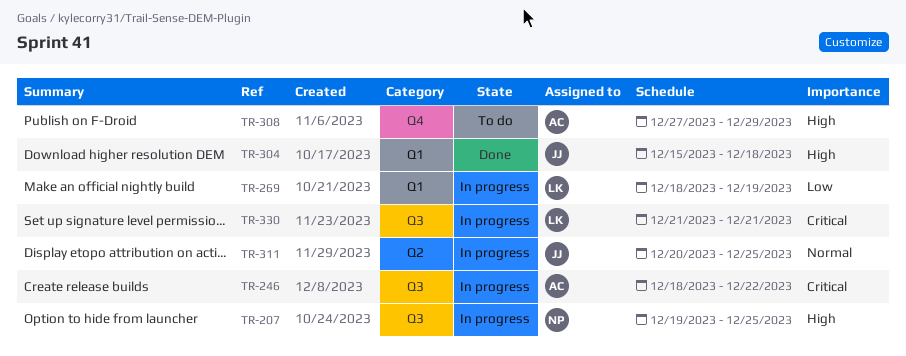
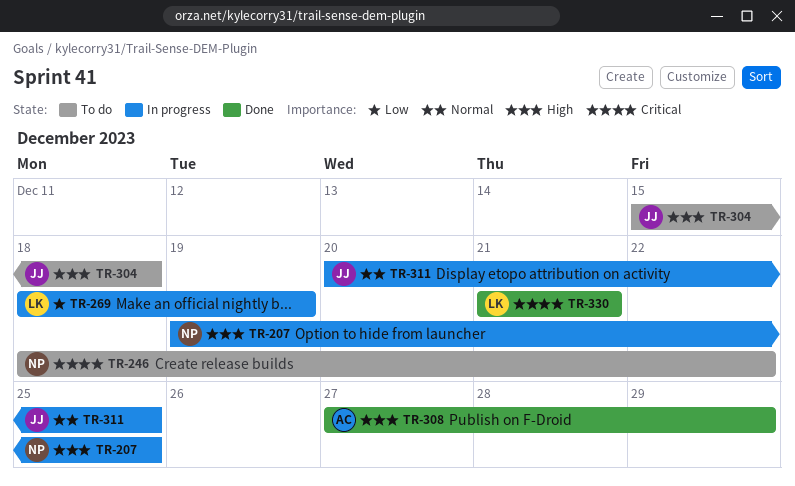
TR-246, status: In progress -> To do
TR-246, owner: AC -> NP
TR-304, status: Done -> To do
TR-308, status: To do -> Done
TR-330, status: In progress -> Done

